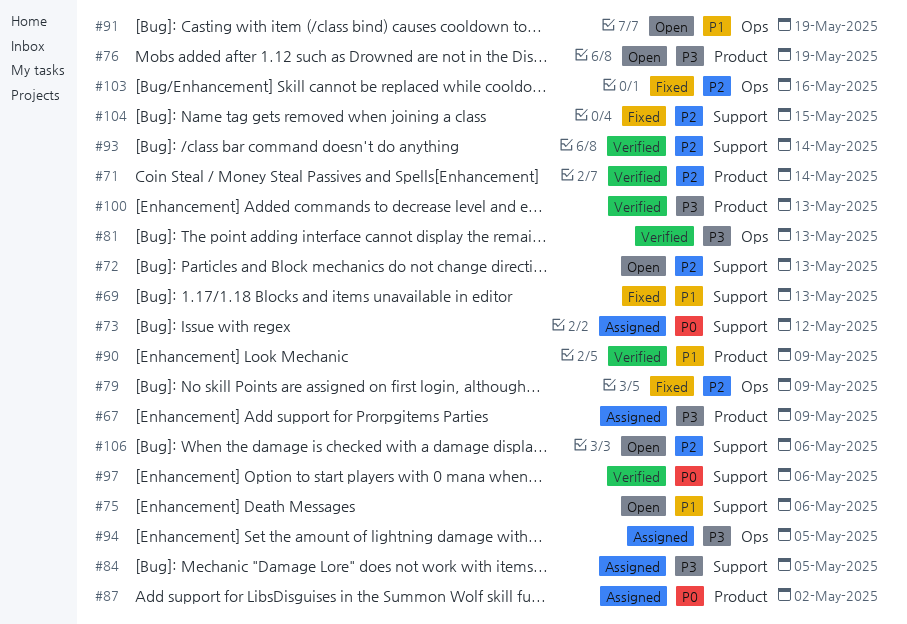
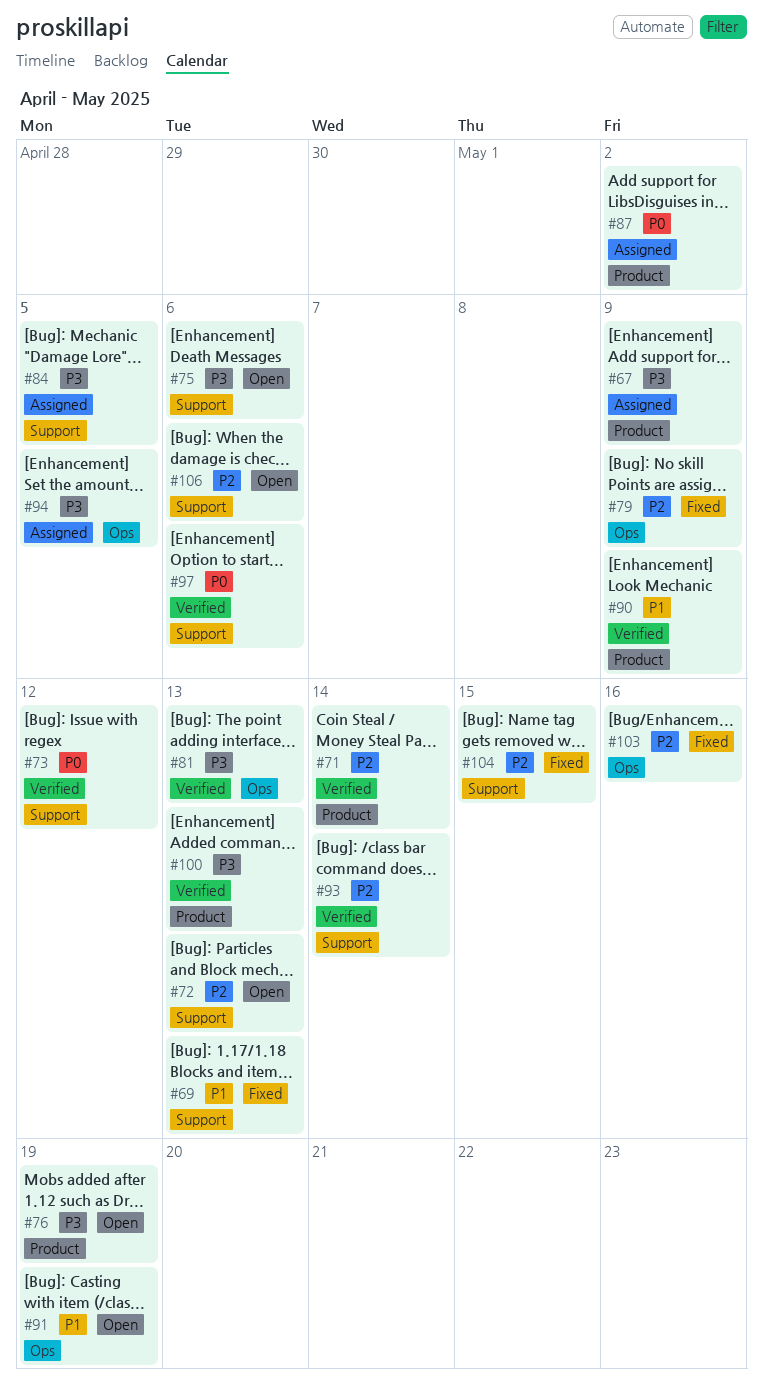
#73, status: Assigned -> Verified
#75, priority: P1 -> P3

